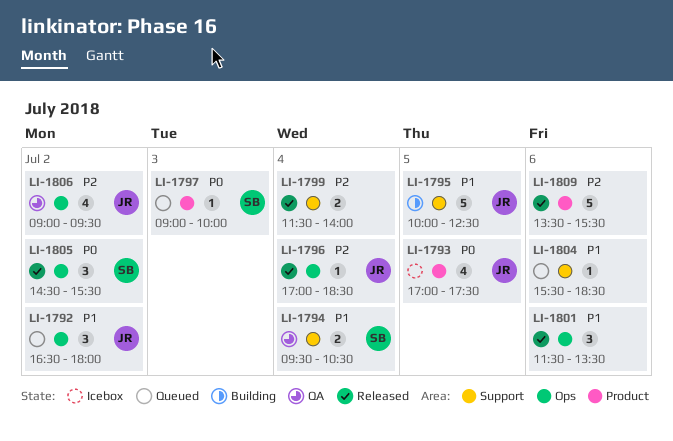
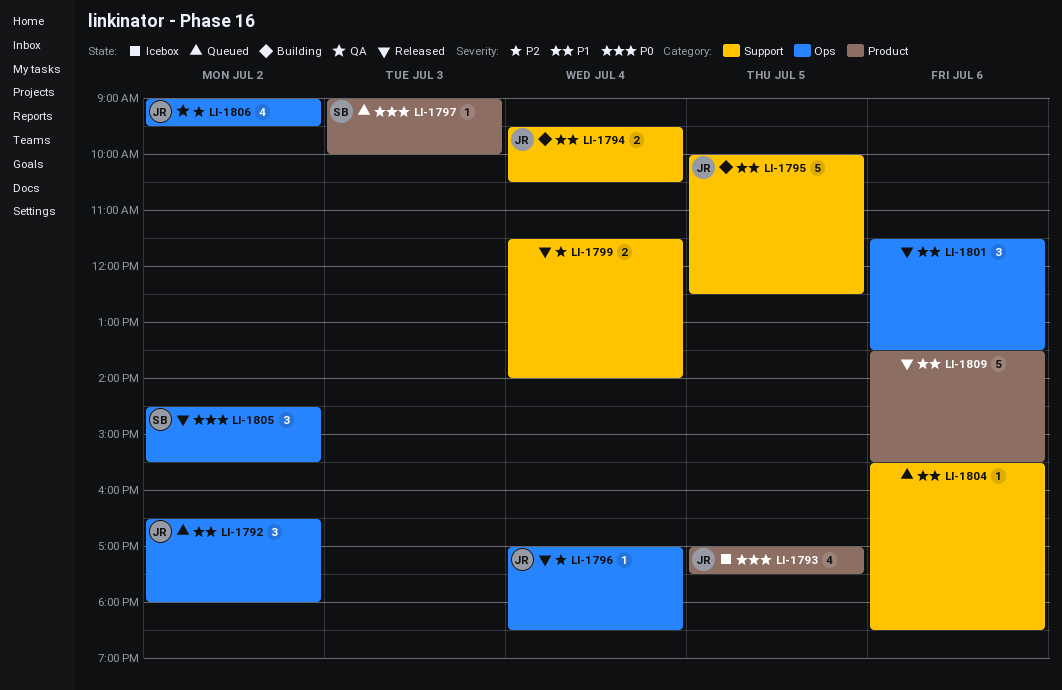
LI-1794, status: QA -> Building
LI-1794, owner: SB -> JR
LI-1809, priority: P2 -> P1

